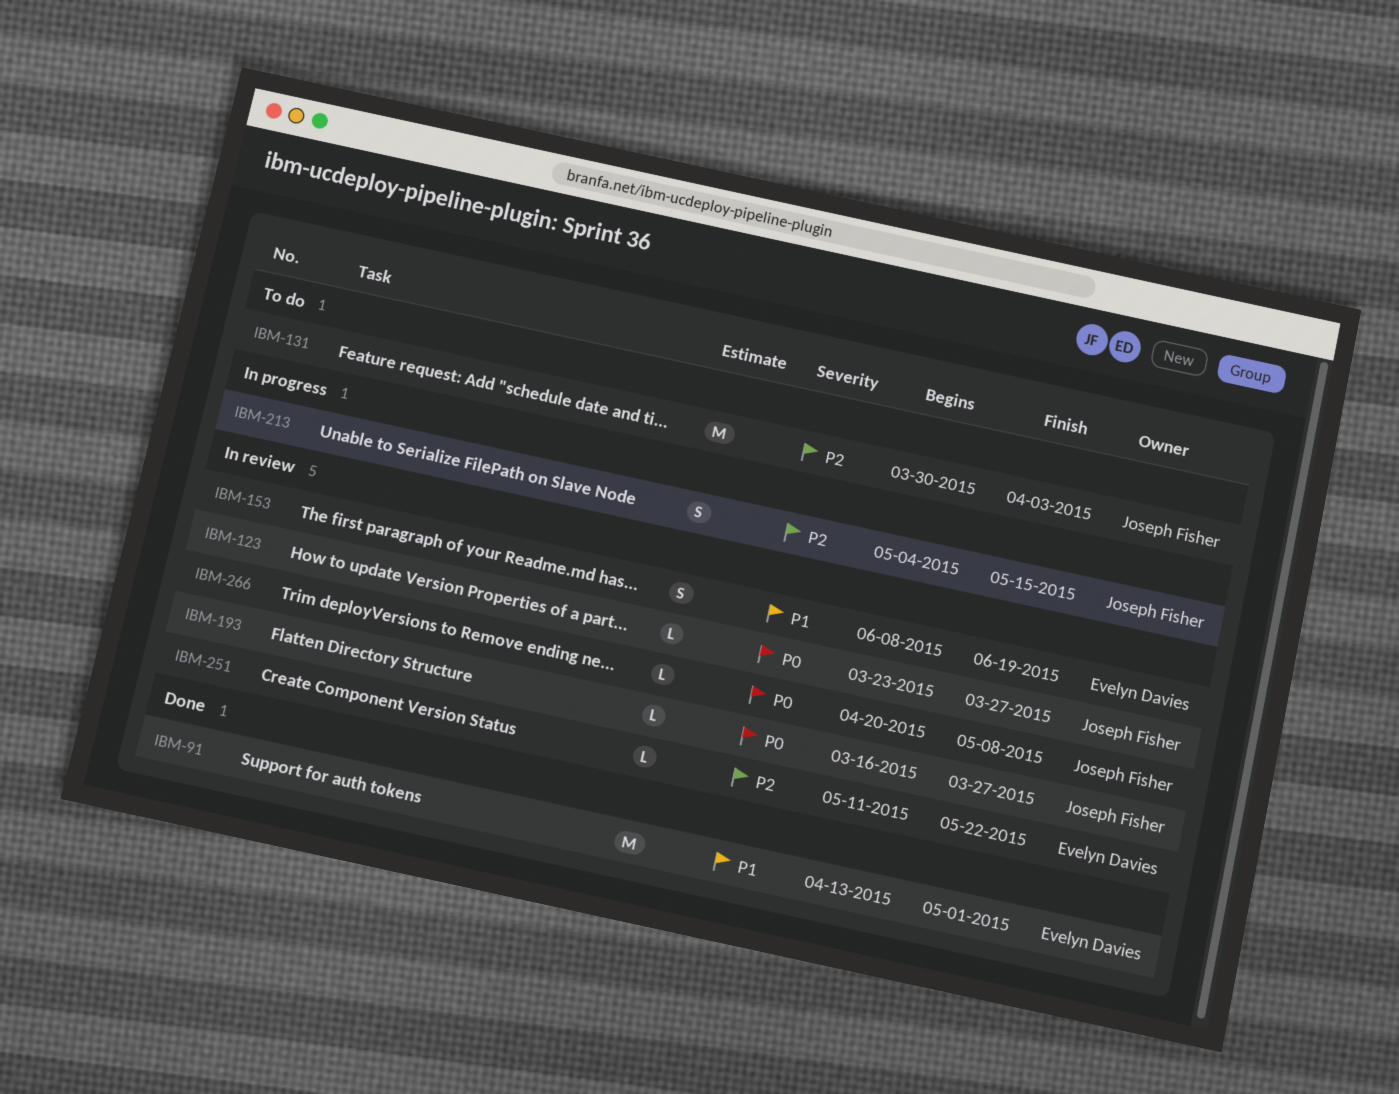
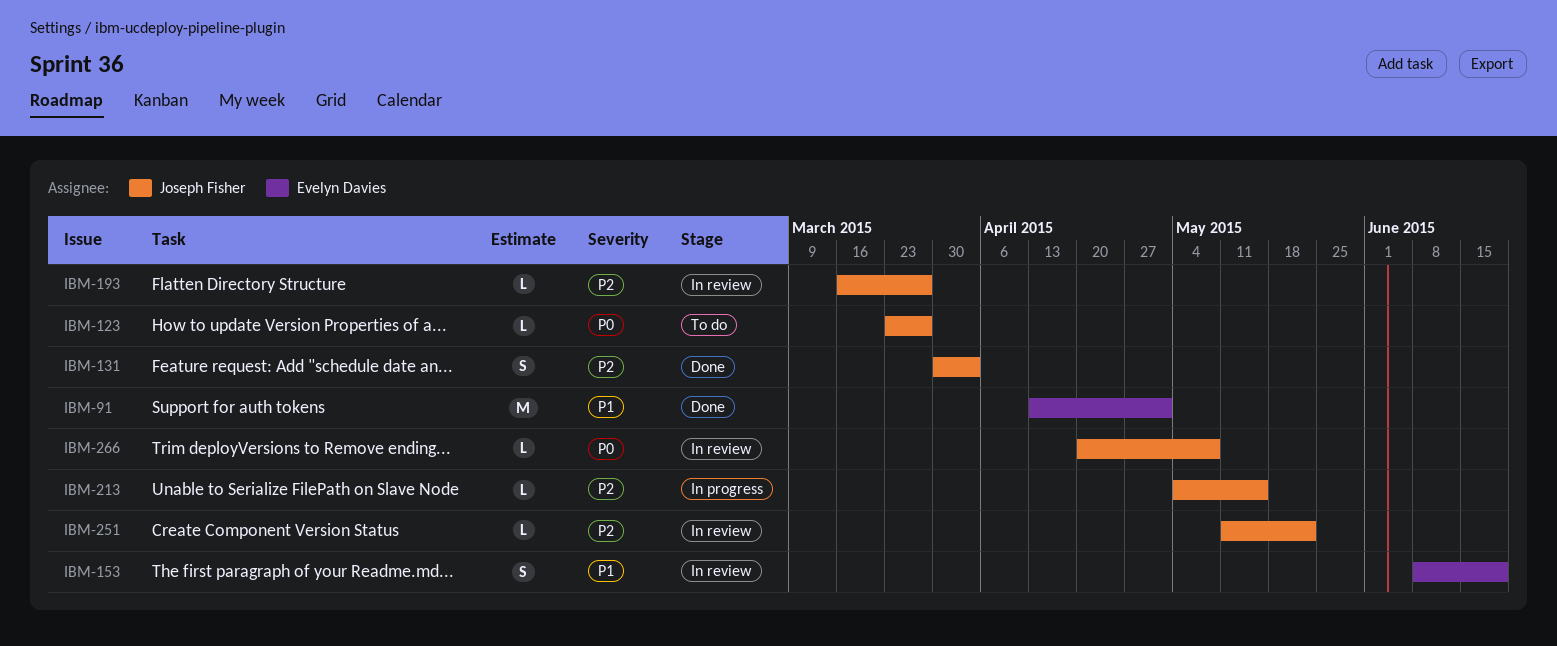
IBM-123, status: In review -> To do
IBM-131, status: To do -> Done
IBM-131, estimate: M -> S
IBM-193, priority: P0 -> P2
IBM-213, estimate: S -> L
IBM-251, owner: Evelyn Davies -> Joseph Fisher

